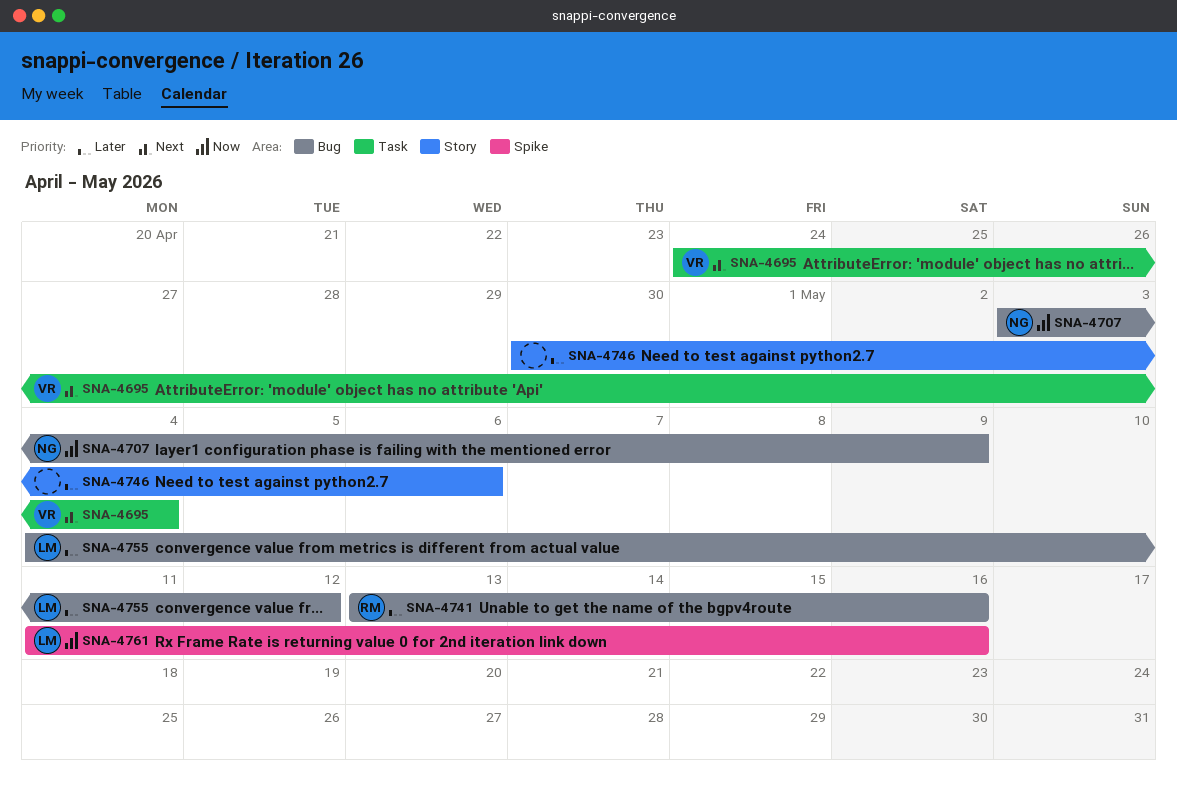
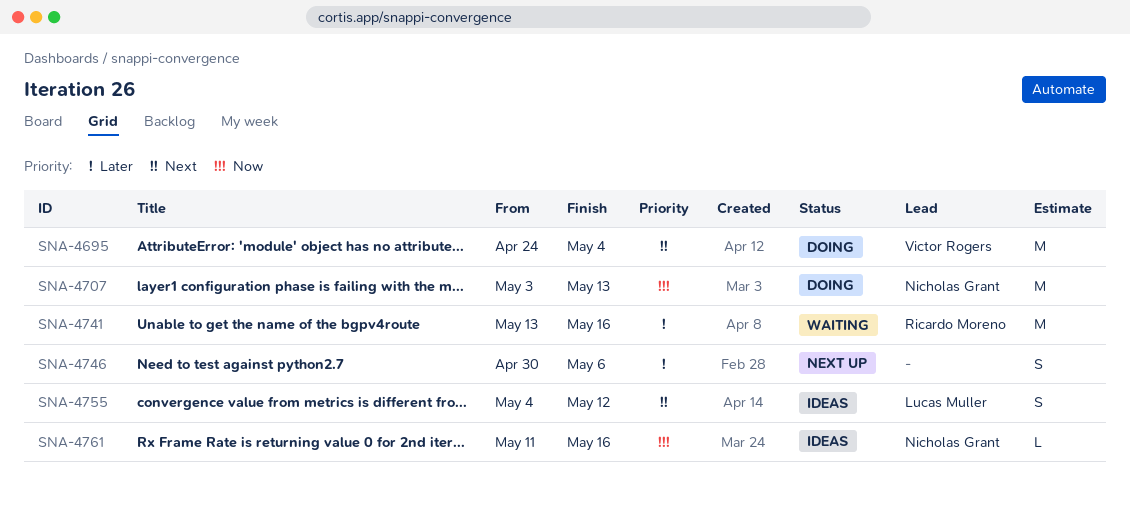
SNA-4707, due: May 9 -> May 13
SNA-4755, priority: Later -> Next
SNA-4761, owner: Lucas Muller -> Nicholas Grant

